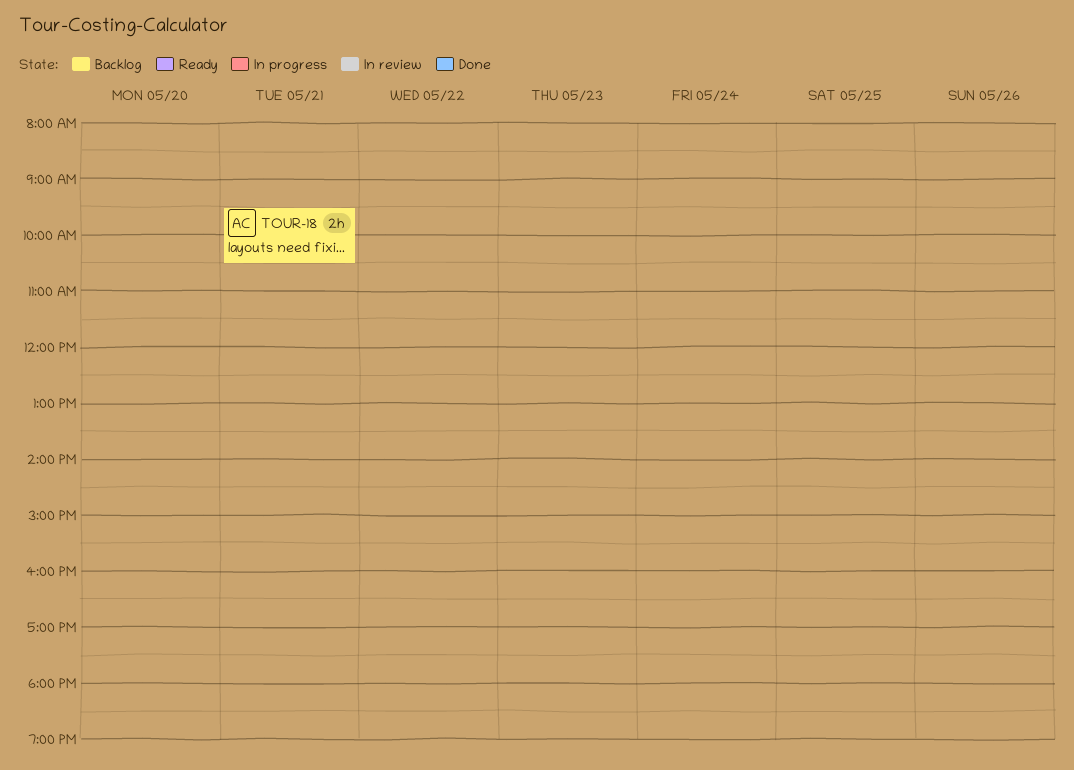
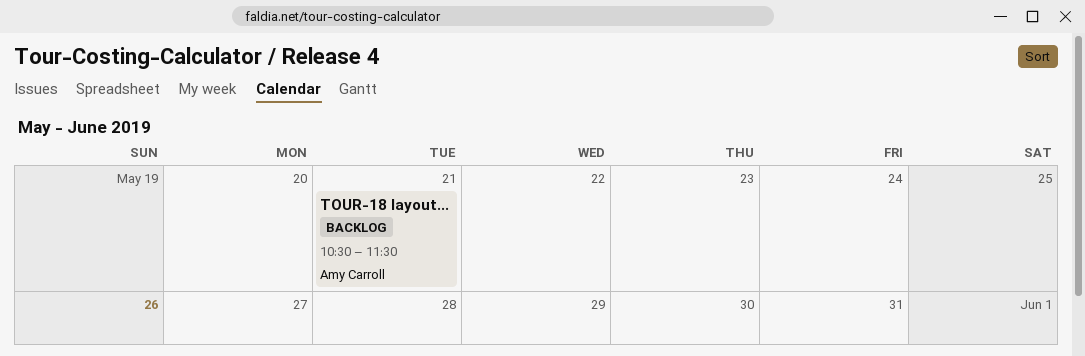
TOUR-18, begins: 09:30 -> 10:30
TOUR-18, ends: 10:30 -> 11:30

